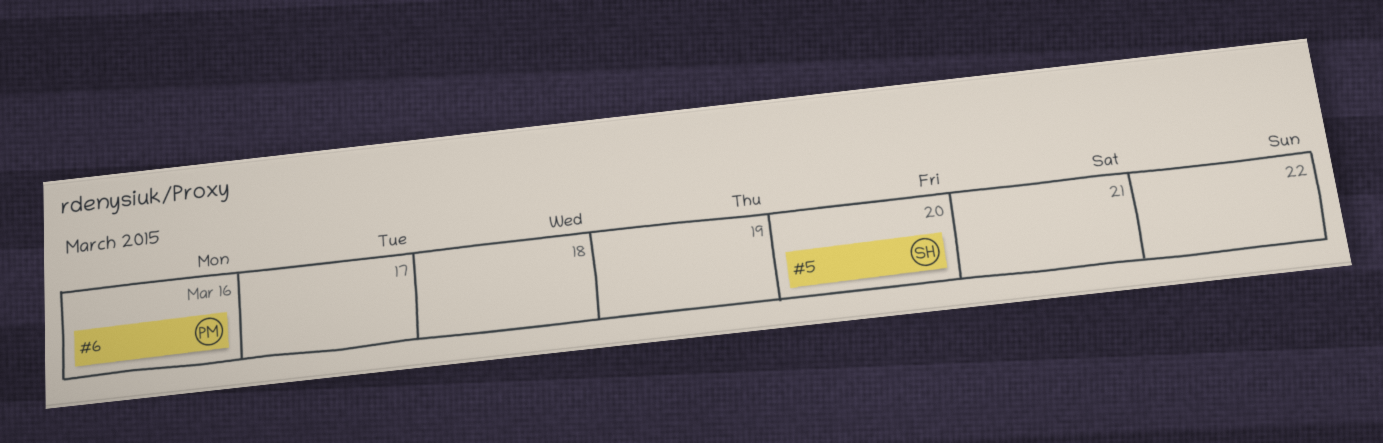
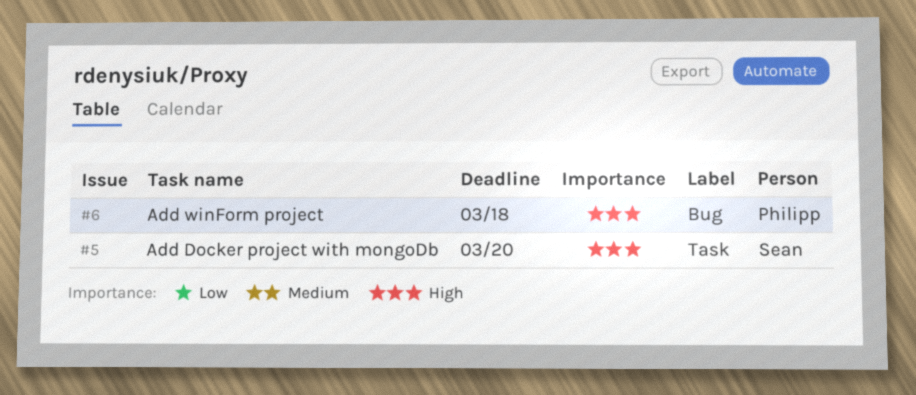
#6, due: Mar 16 -> Mar 18

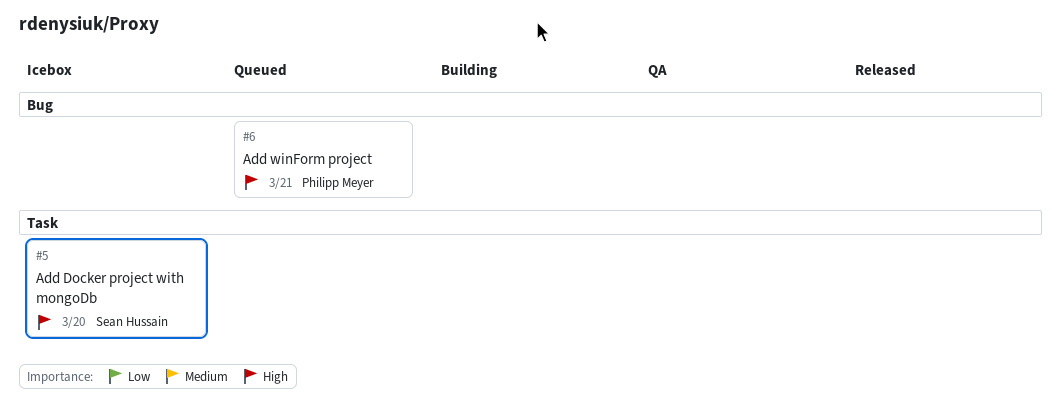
#6, due: Mar 18 -> Mar 21

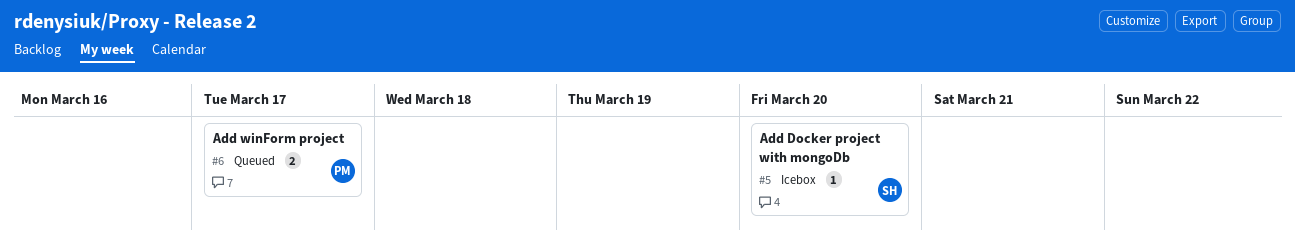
#6, due: Mar 21 -> Mar 17

